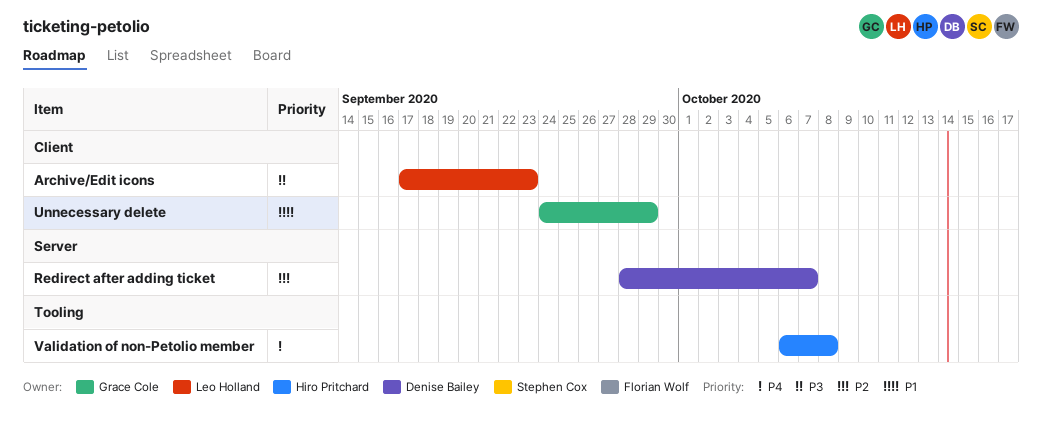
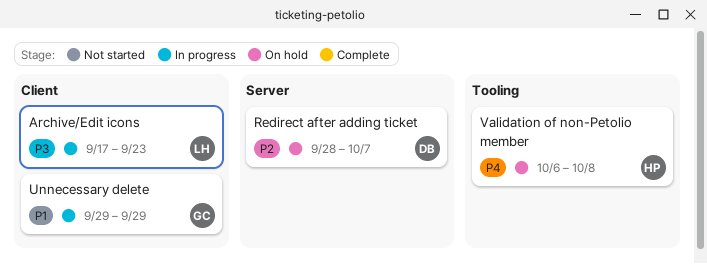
Unnecessary delete, start: Sep 24 -> Sep 29

